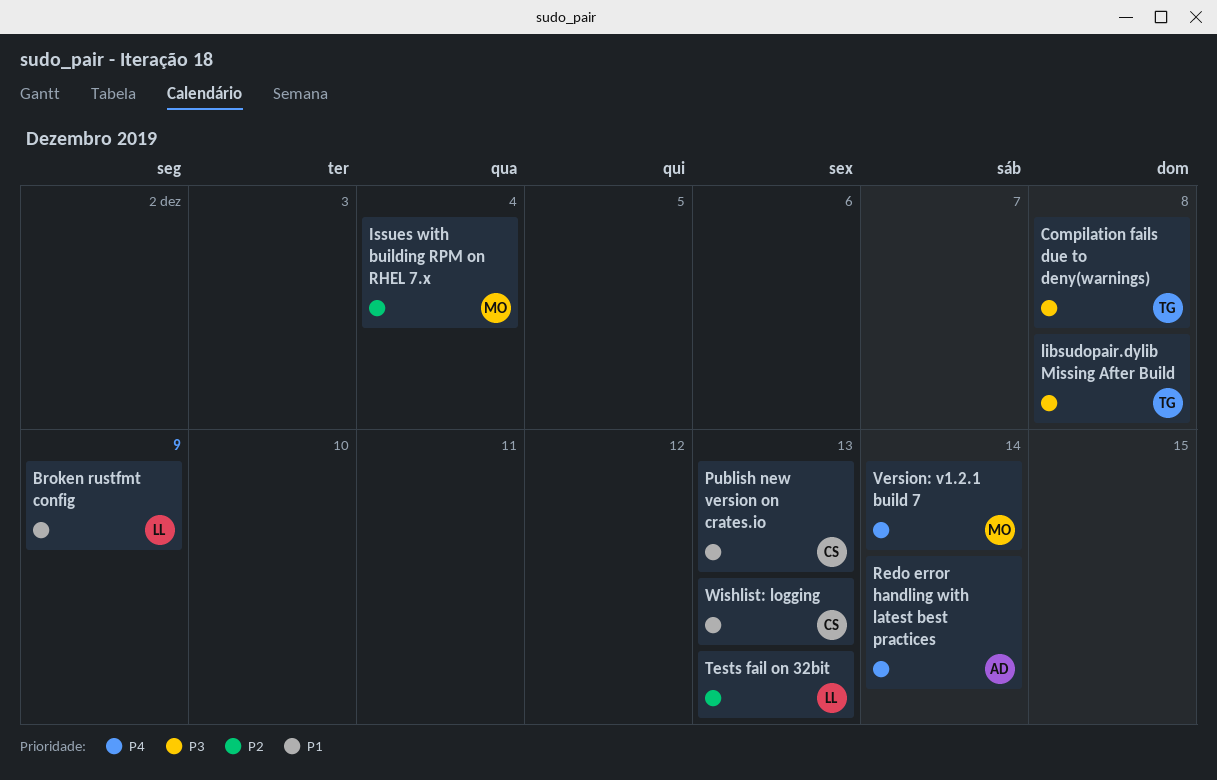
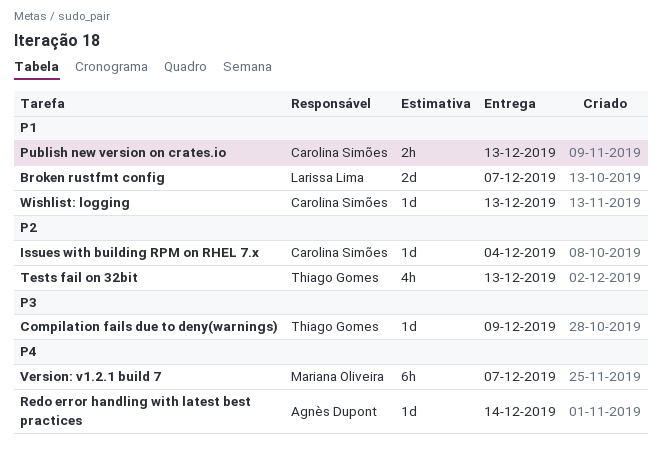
Broken rustfmt config, due: Dec 9 -> Dec 7
Compilation fails due to deny(warnings), due: Dec 8 -> Dec 9
Issues with building RPM on RHEL 7.x, owner: Mariana Oliveira -> Carolina Simões
libsudopair.dylib Missing After Build: present -> none
Tests fail on 32bit, owner: Larissa Lima -> Thiago Gomes
Version: v1.2.1 build 7, due: Dec 14 -> Dec 7

